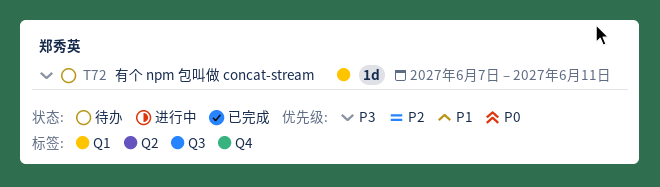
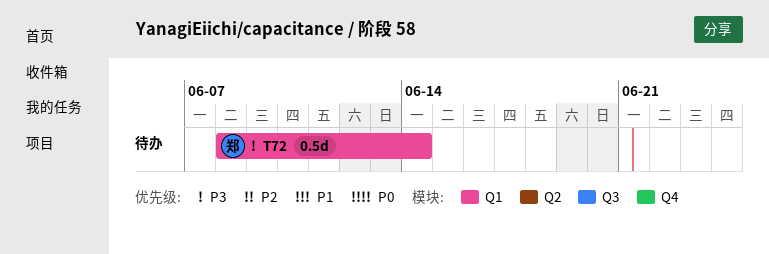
T72, estimate: 1d -> 0.5d
T72, start: Jun 7 -> Jun 8
T72, due: Jun 11 -> Jun 14

